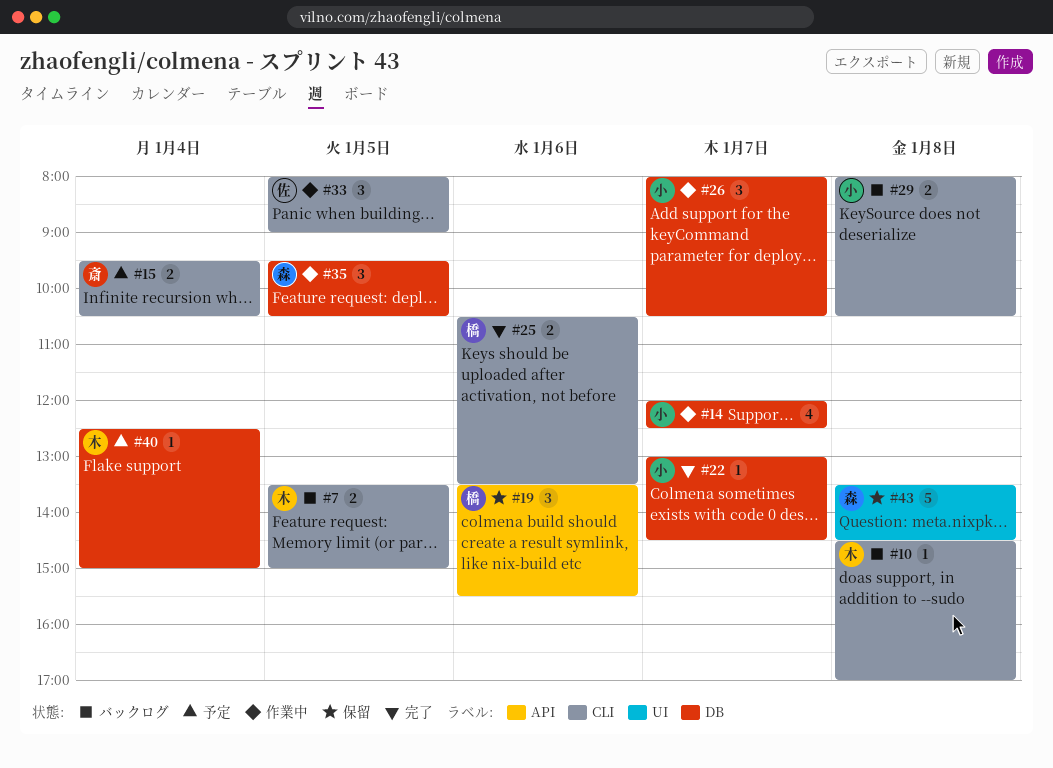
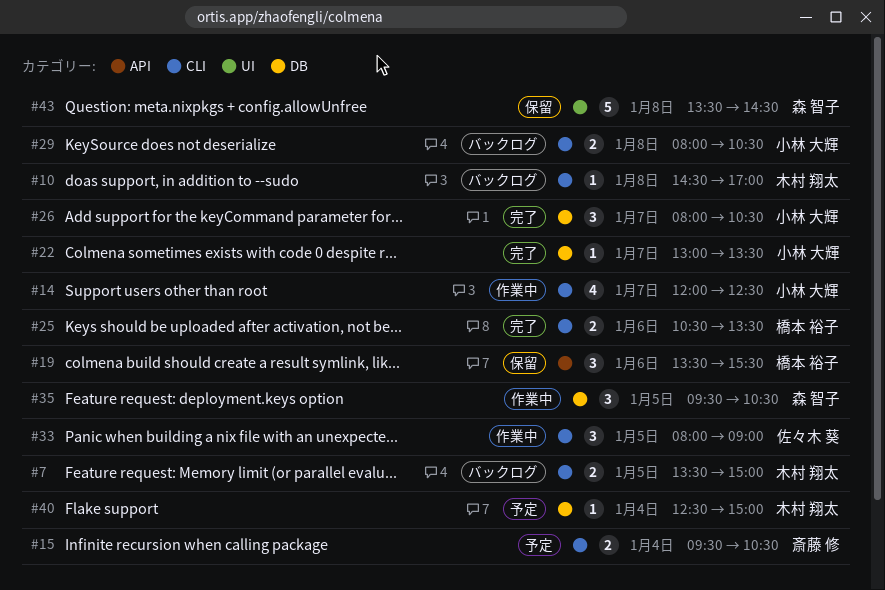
#14, label: DB -> CLI
#22, ends: 14:30 -> 13:30
#26, status: 作業中 -> 完了

